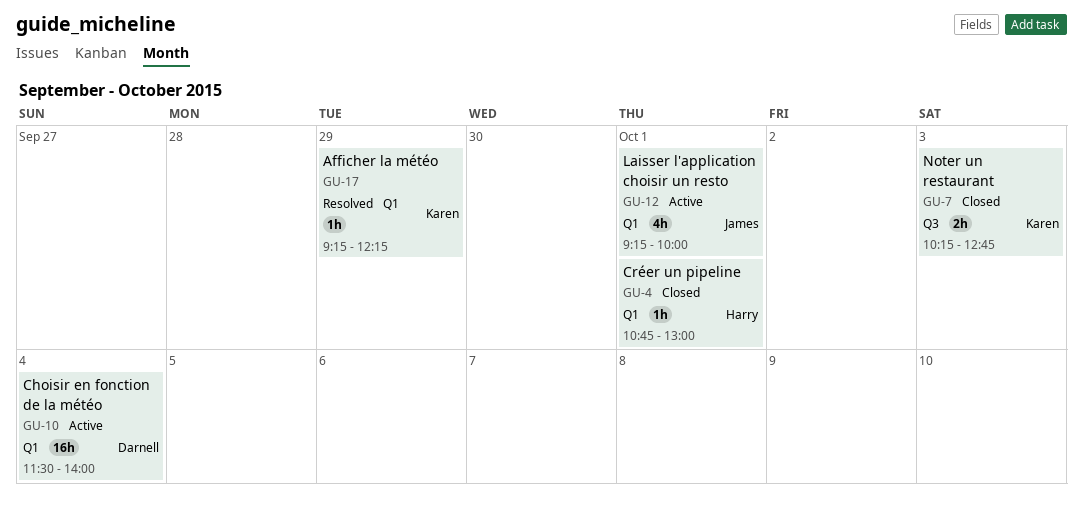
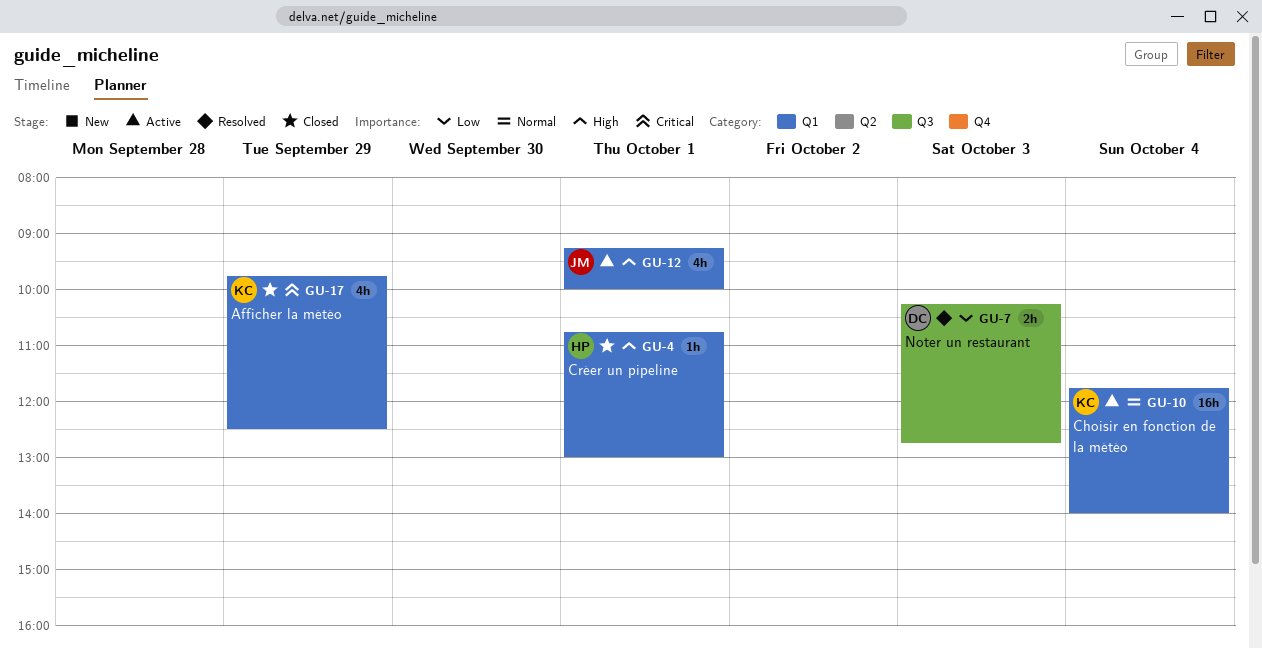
GU-7, status: Closed -> Resolved
GU-7, owner: Karen -> Darnell
GU-10, owner: Darnell -> Karen
GU-10, begins: 11:30 -> 11:45
GU-17, status: Resolved -> Closed
GU-17, estimate: 1h -> 4h
GU-17, begins: 09:15 -> 09:45
GU-17, ends: 12:15 -> 12:30

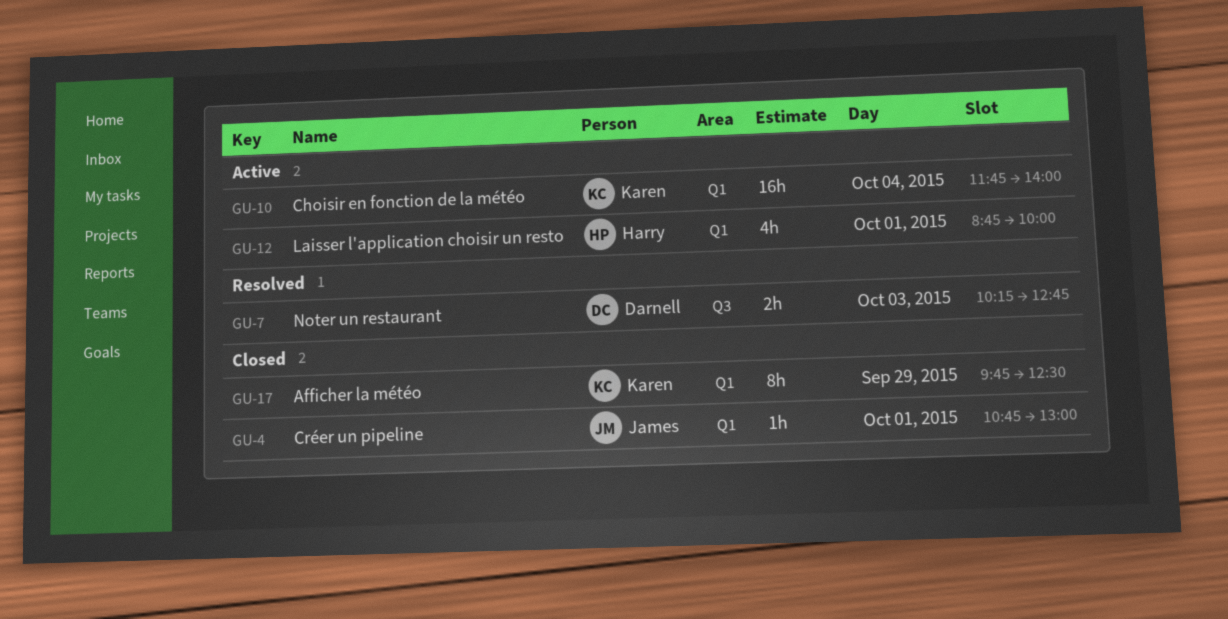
GU-4, owner: Harry -> James
GU-12, owner: James -> Harry
GU-12, begins: 09:15 -> 08:45
GU-17, estimate: 4h -> 8h

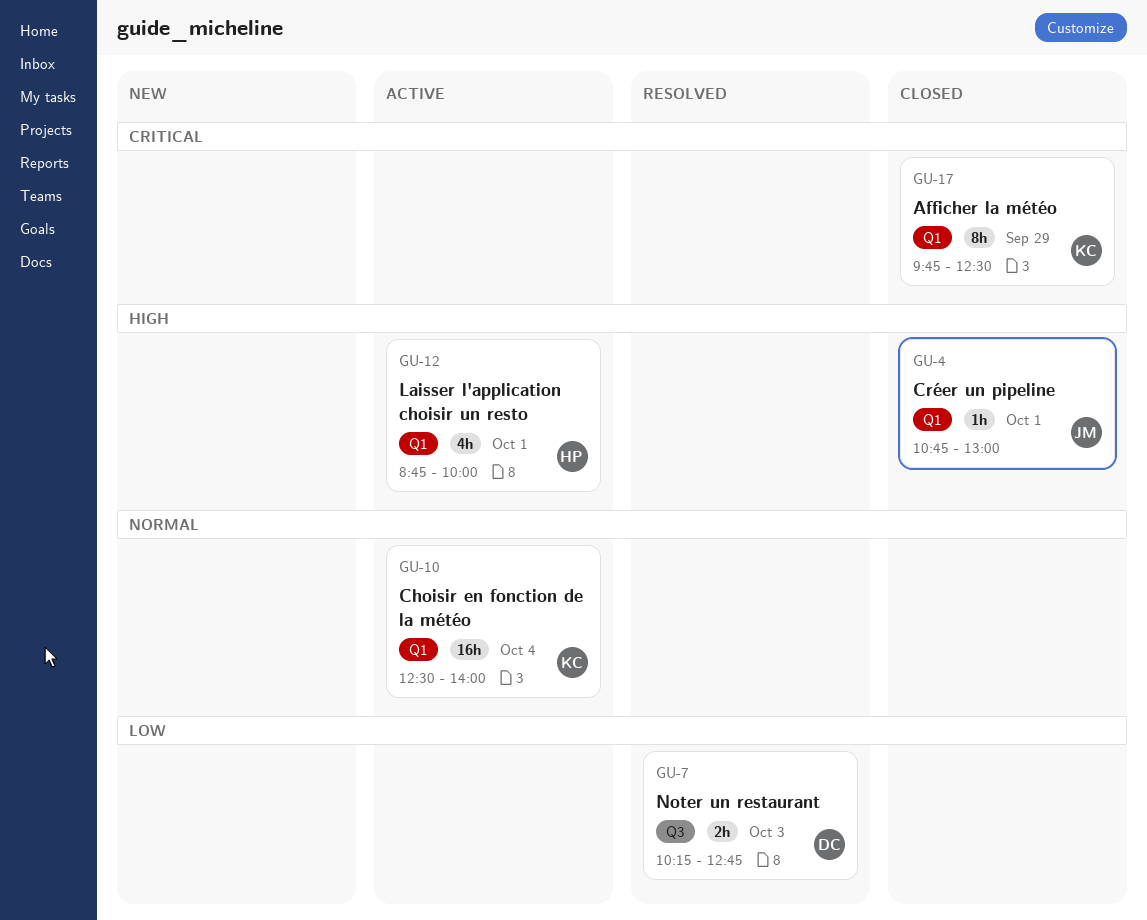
GU-10, begins: 11:45 -> 12:30

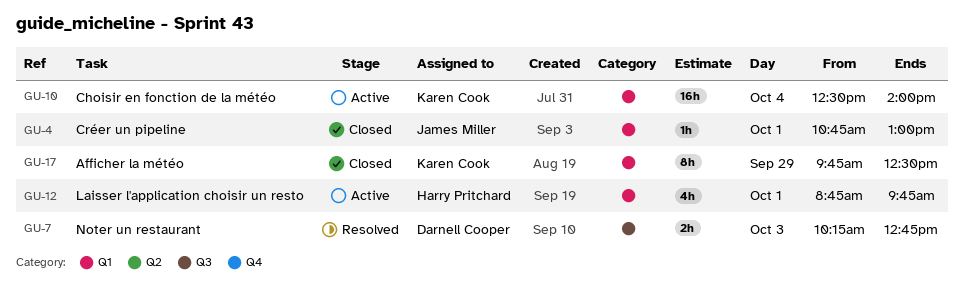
GU-12, ends: 10:00 -> 09:45

